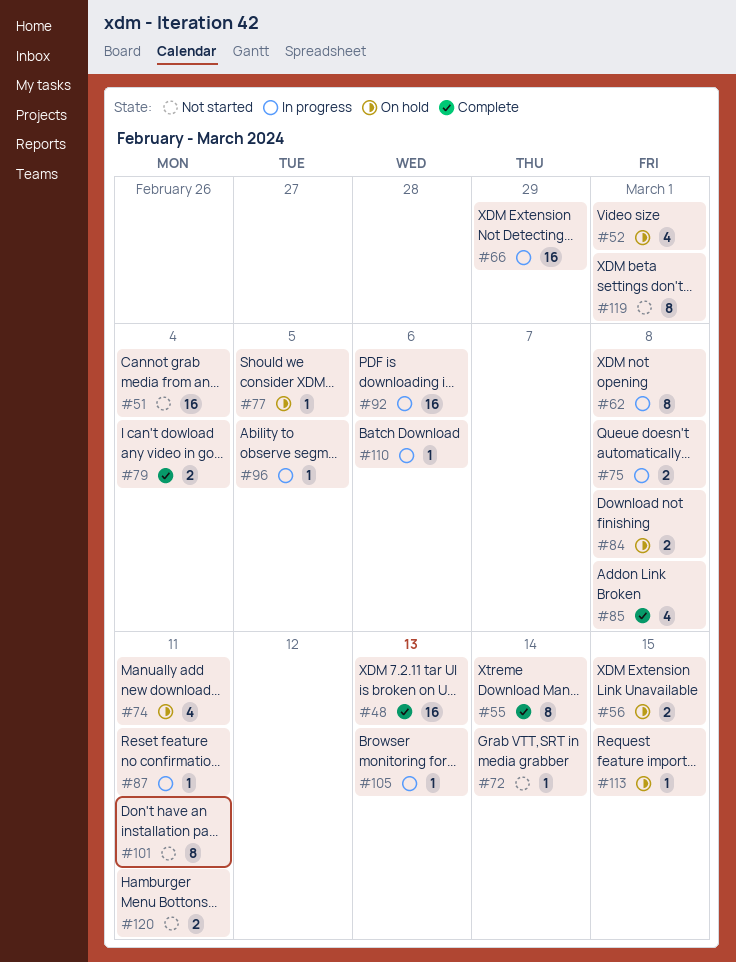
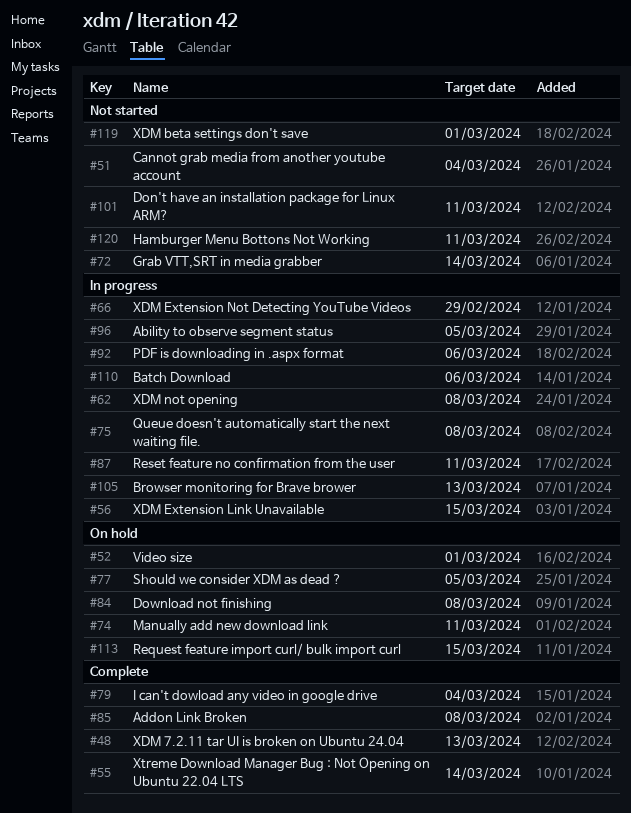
#56, status: On hold -> In progress

